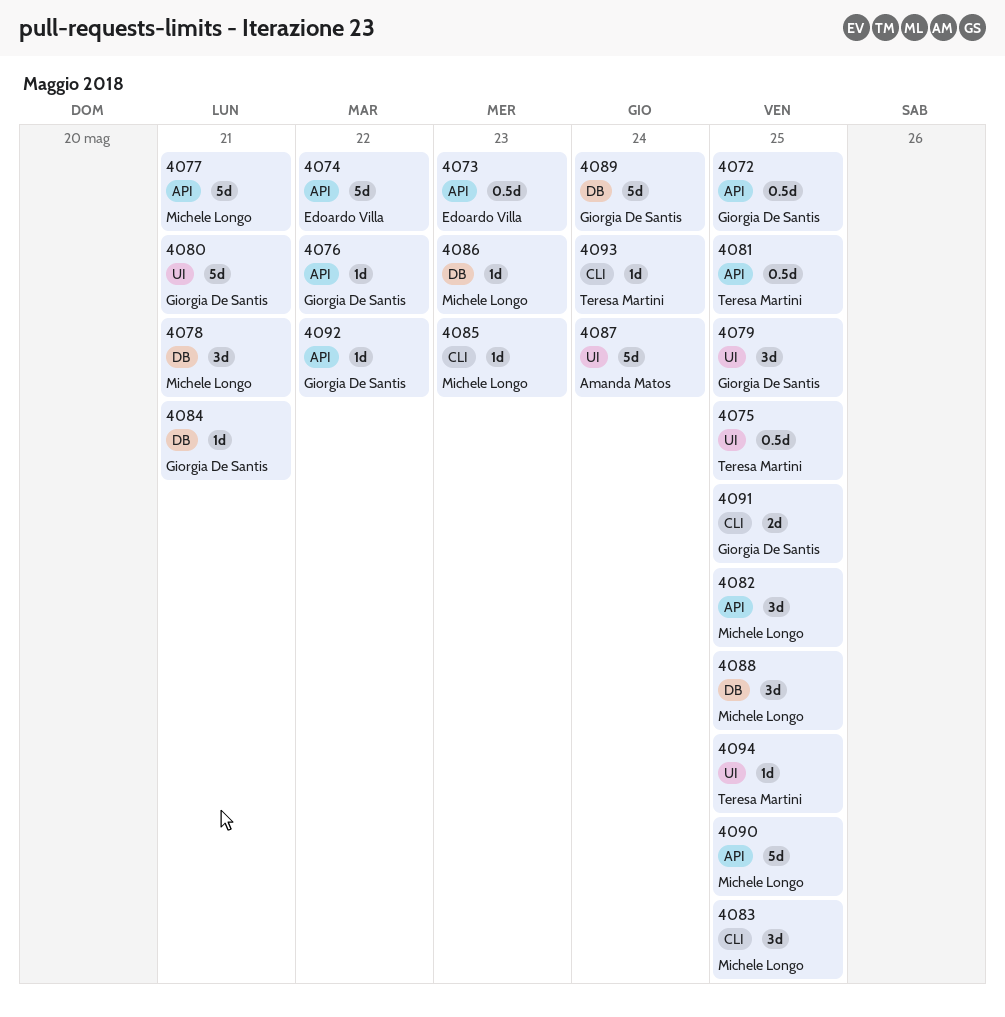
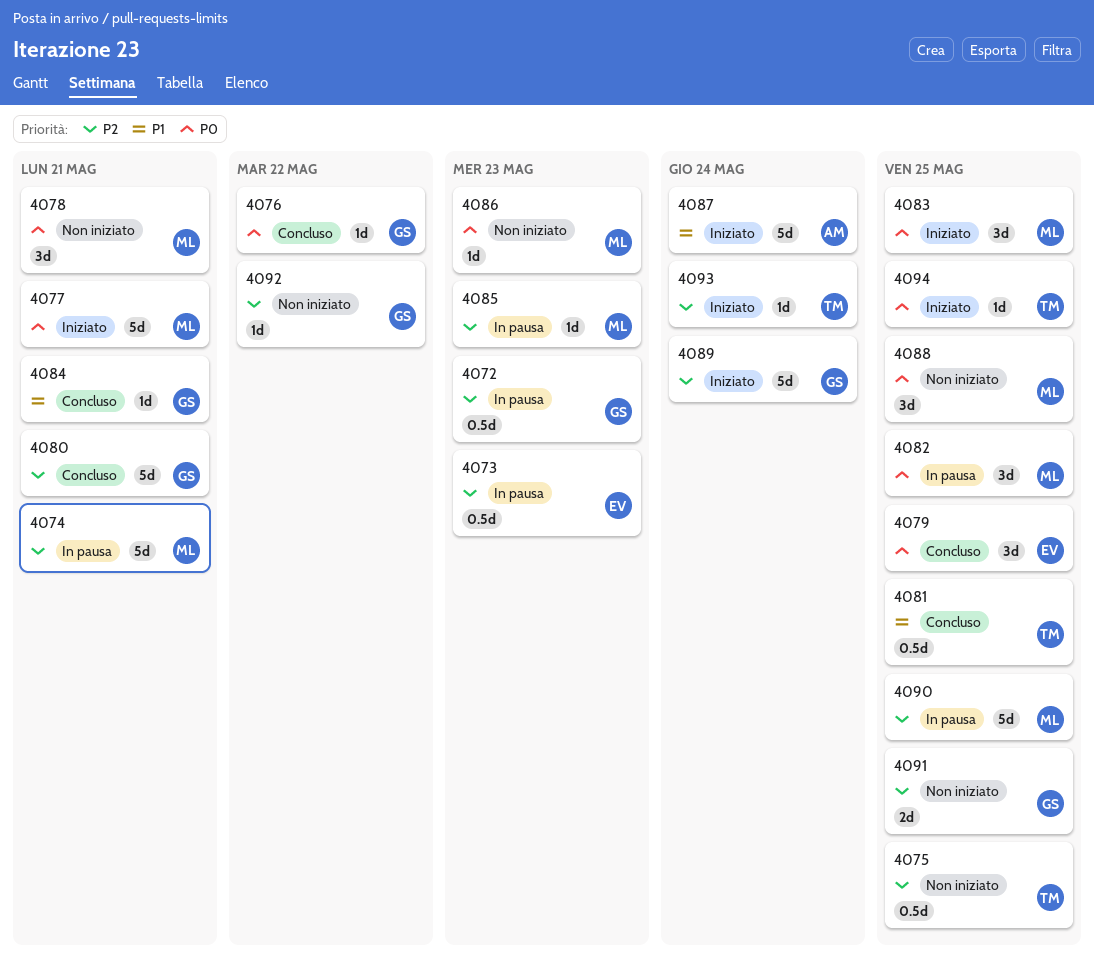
4072, due: May 25 -> May 23
4074, owner: Edoardo Villa -> Michele Longo
4074, due: May 22 -> May 21
4079, owner: Giorgia De Santis -> Edoardo Villa

